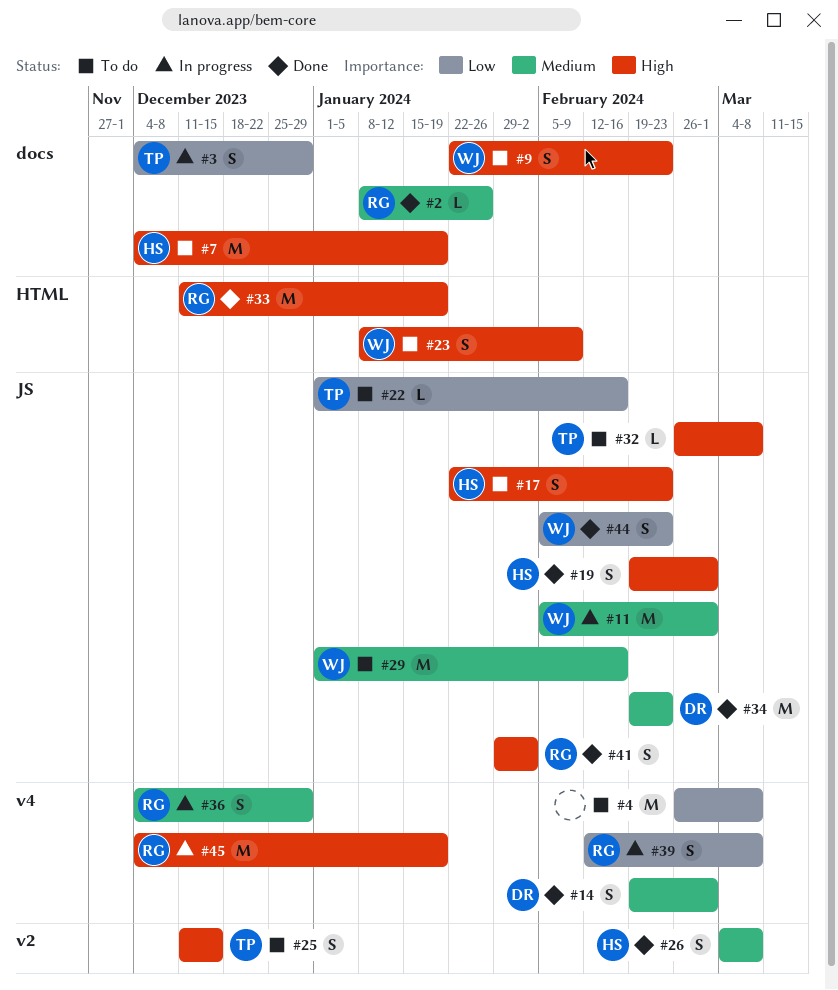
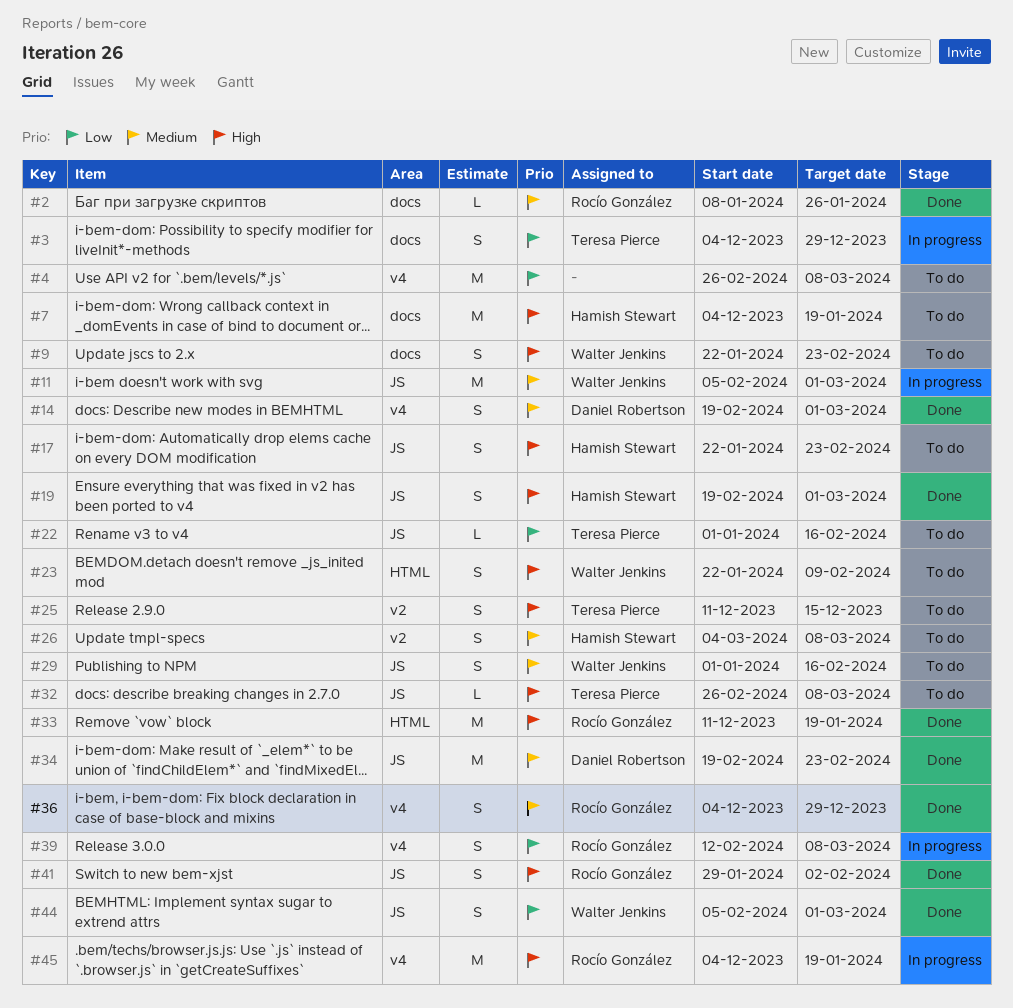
#23, start: Jan 8 -> Jan 22
#26, status: Done -> To do
#29, estimate: M -> S
#36, status: In progress -> Done
#44, due: Feb 23 -> Mar 1

